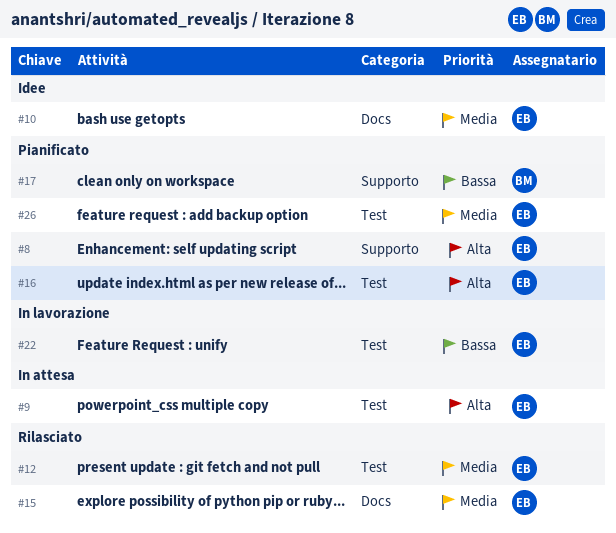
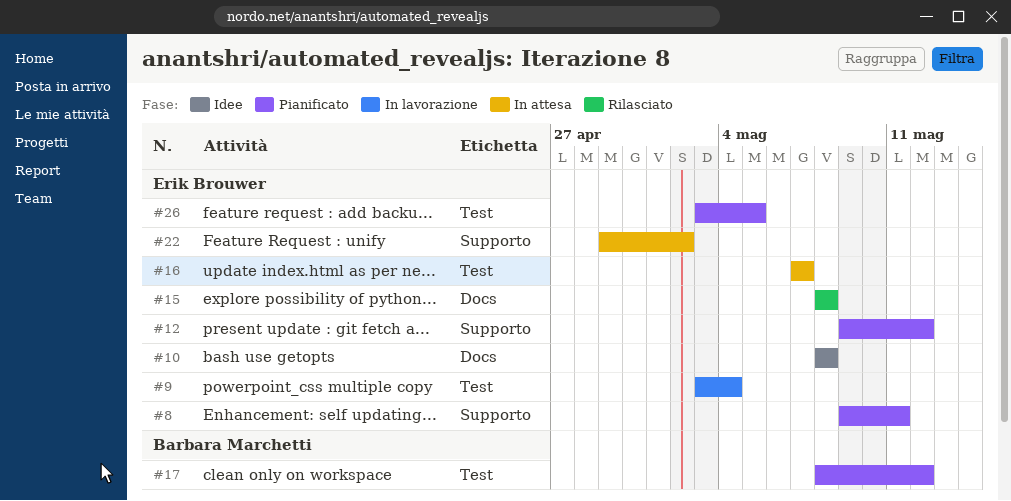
#9, status: In attesa -> In lavorazione
#12, status: Rilasciato -> Pianificato
#12, label: Test -> Supporto
#16, status: Pianificato -> In attesa
#17, label: Supporto -> Test
#22, status: In lavorazione -> In attesa
#22, label: Test -> Supporto

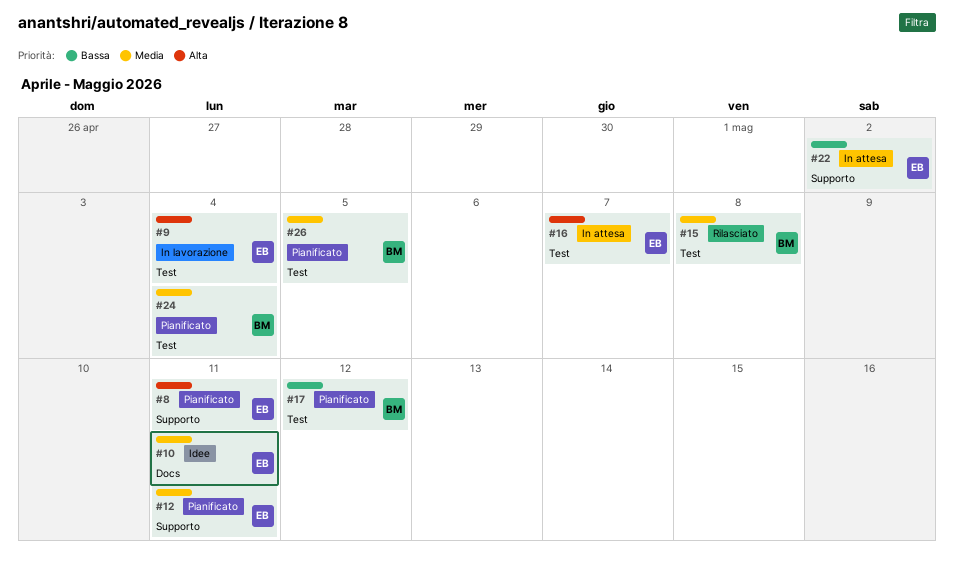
#10, due: May 8 -> May 11
#12, due: May 12 -> May 11
#15, owner: Erik Brouwer -> Barbara Marchetti
#15, label: Docs -> Test
#24: none -> present
#26, owner: Erik Brouwer -> Barbara Marchetti

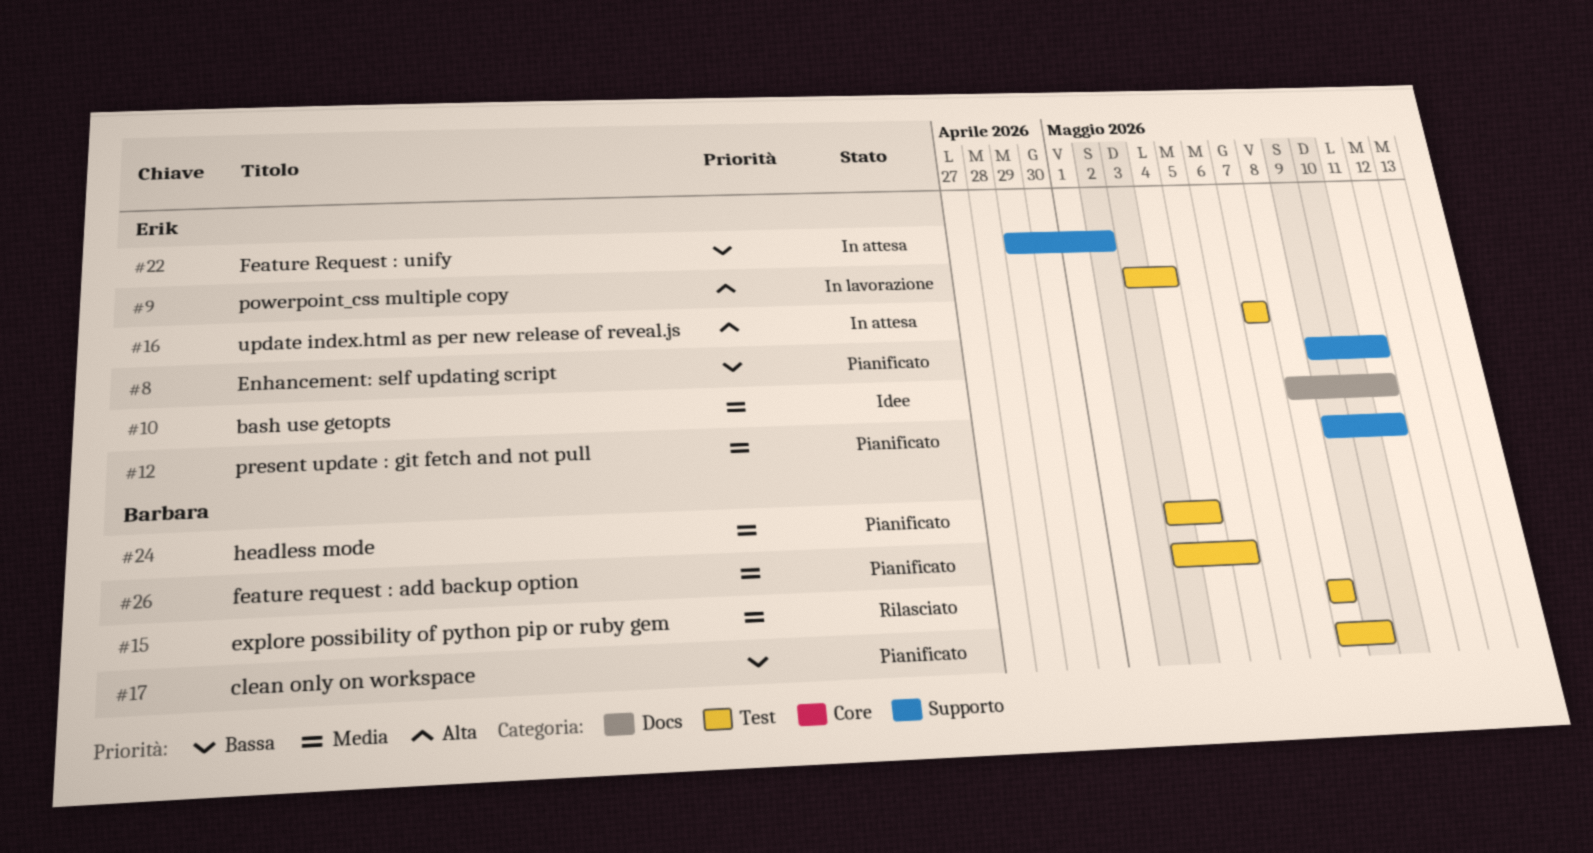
#8, priority: Alta -> Bassa
#17, due: May 12 -> May 9

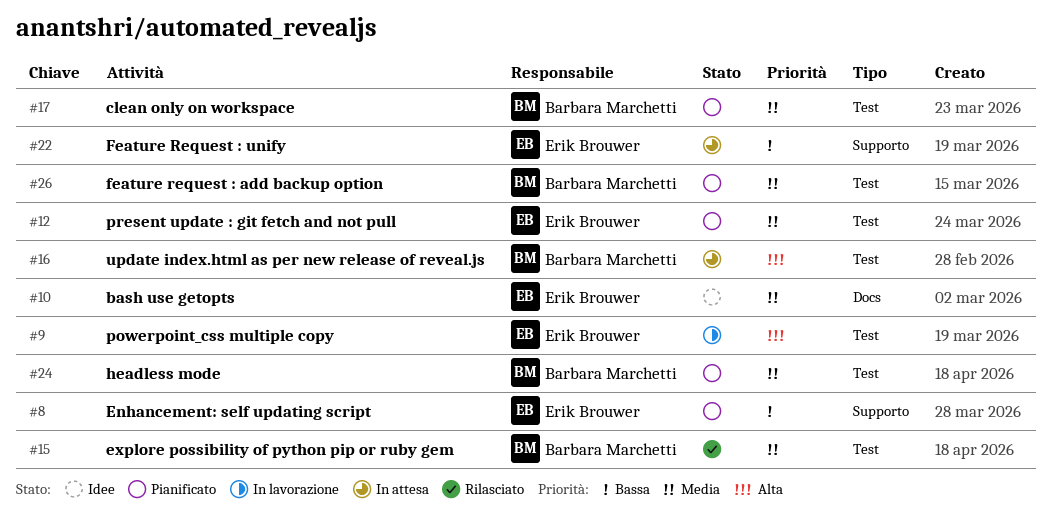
#12, label: Supporto -> Test
#16, owner: Erik Brouwer -> Barbara Marchetti
#17, priority: Bassa -> Media

